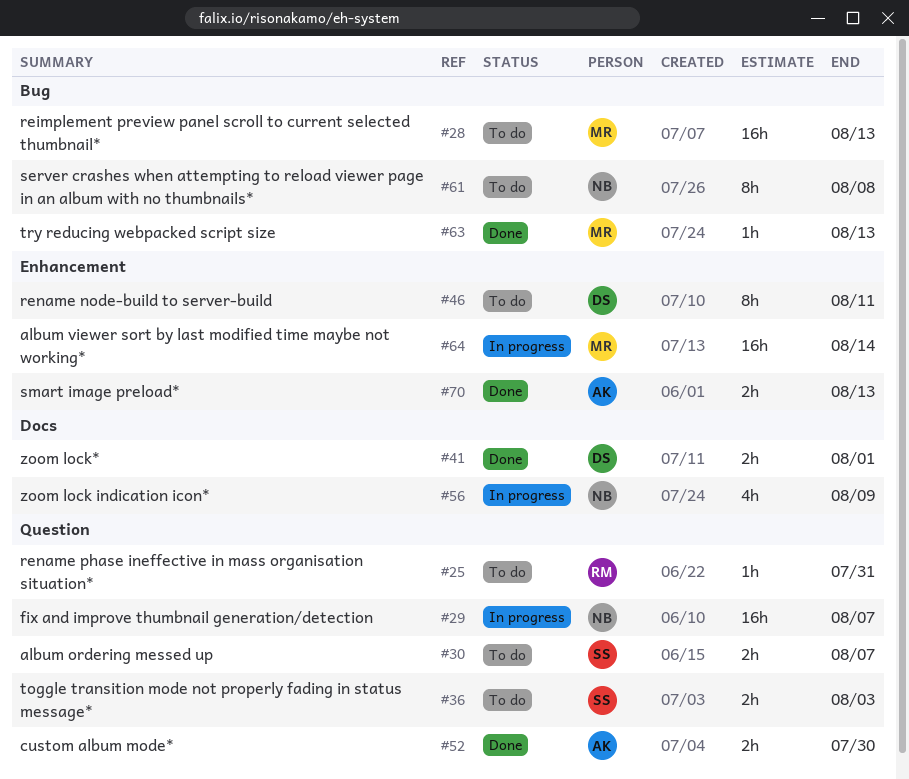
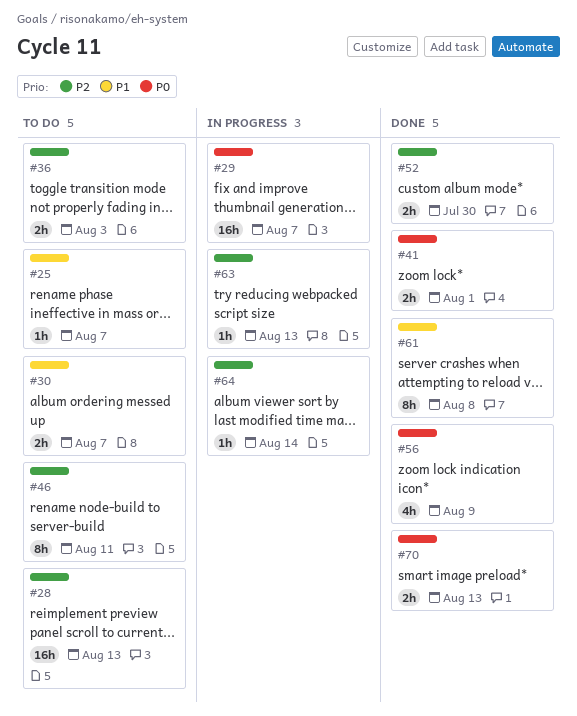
#25, due: Jul 31 -> Aug 7
#56, status: In progress -> Done
#61, status: To do -> Done
#63, status: Done -> In progress
#64, estimate: 16h -> 1h

